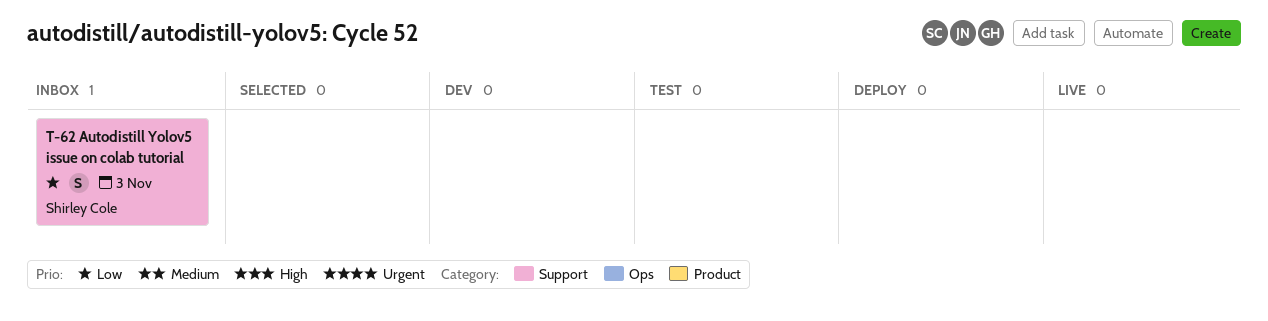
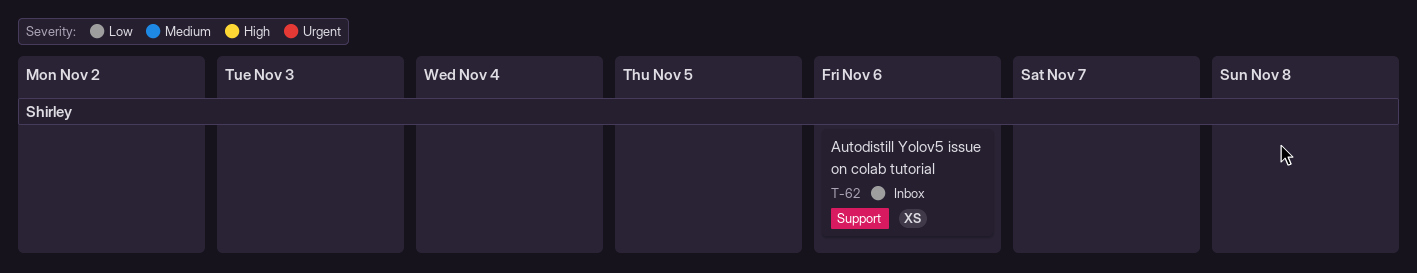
T-62, estimate: S -> XS
T-62, due: Nov 3 -> Nov 6

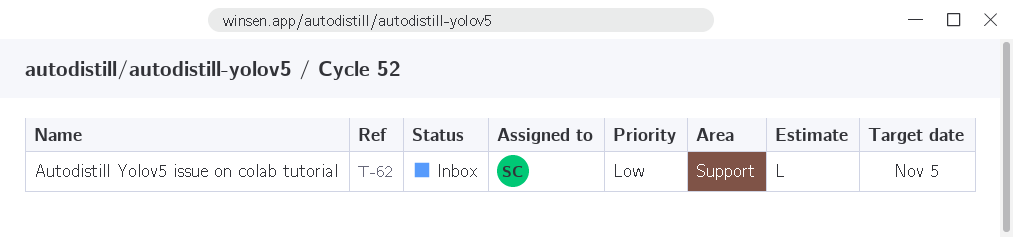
T-62, estimate: XS -> L
T-62, due: Nov 6 -> Nov 5

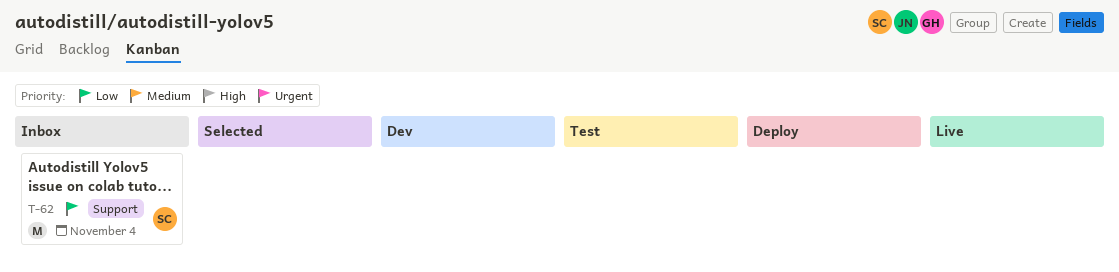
T-62, estimate: L -> M
T-62, due: Nov 5 -> Nov 4

